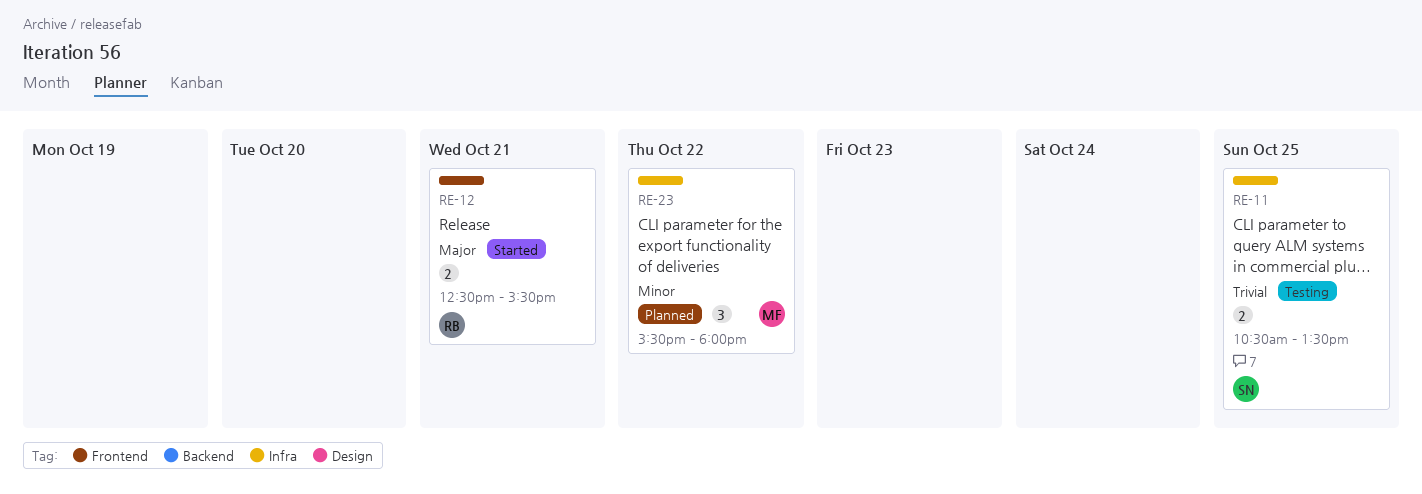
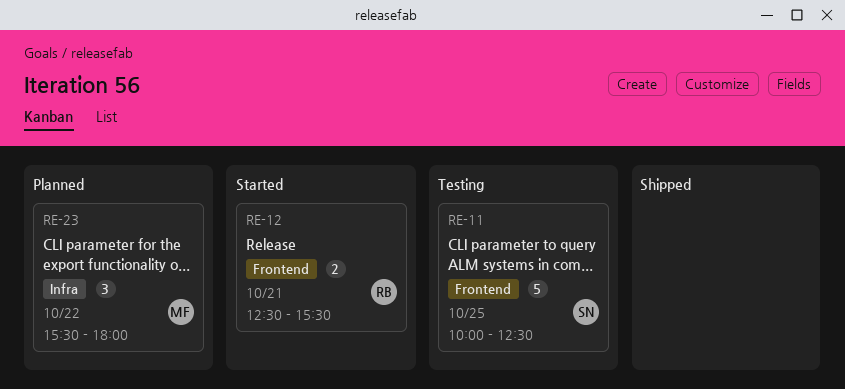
RE-11, label: Infra -> Frontend
RE-11, estimate: 2 -> 5
RE-11, begins: 10:30 -> 10:00
RE-11, ends: 13:30 -> 12:30

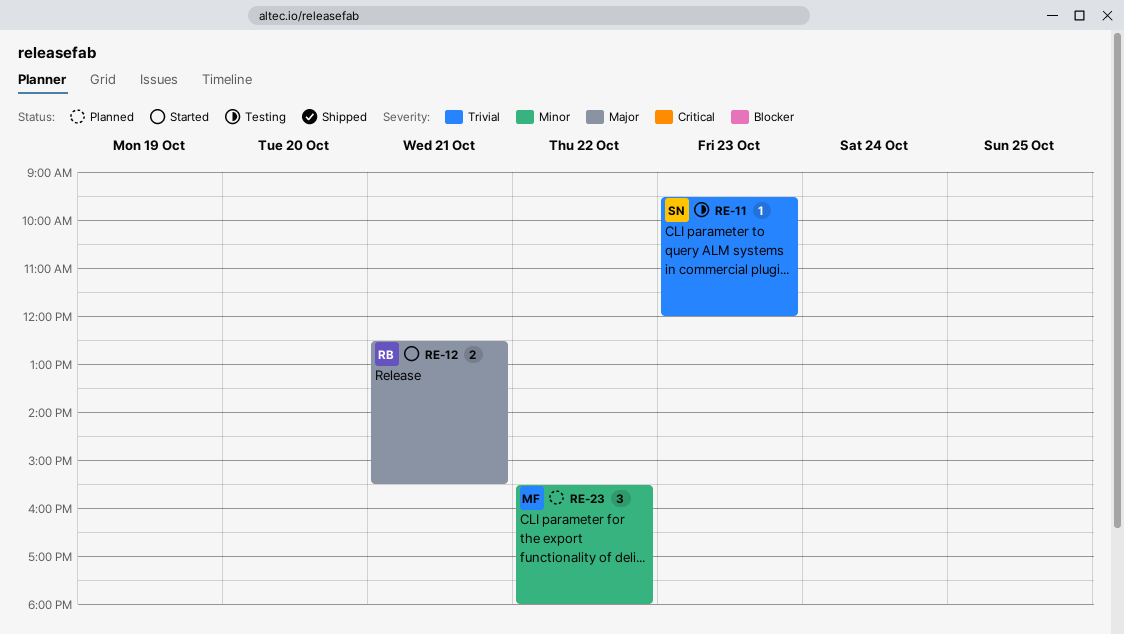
RE-11, estimate: 5 -> 1
RE-11, day: Oct 25 -> Oct 23
RE-11, begins: 10:00 -> 09:30
RE-11, ends: 12:30 -> 12:00

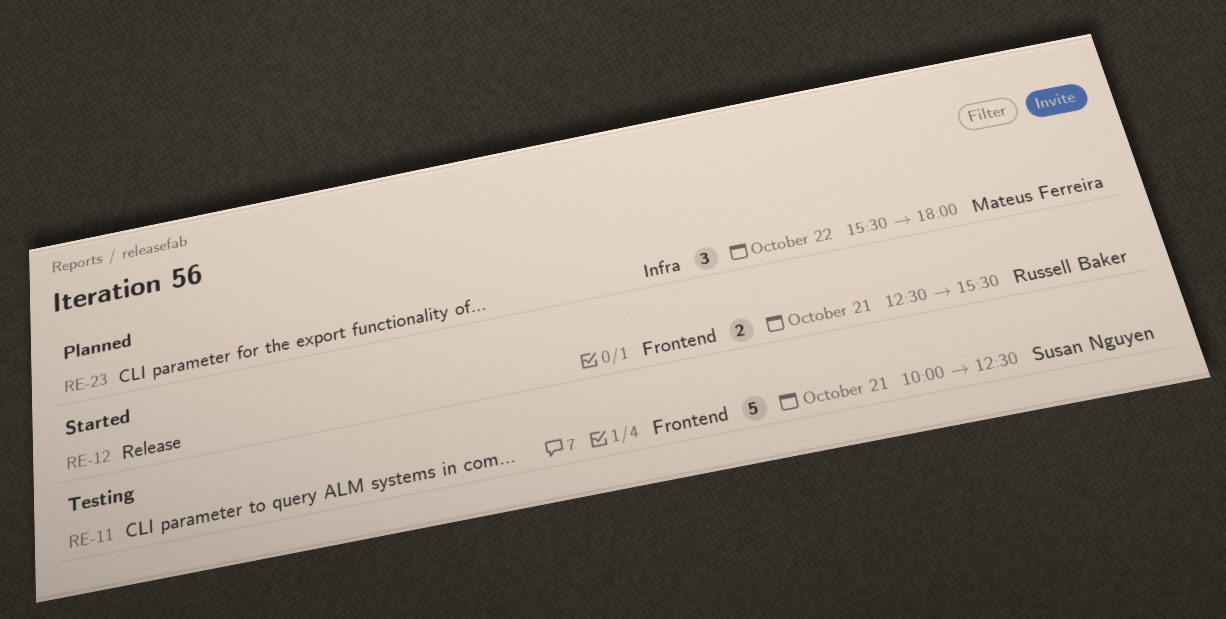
RE-11, estimate: 1 -> 5
RE-11, day: Oct 23 -> Oct 21
RE-11, begins: 09:30 -> 10:00
RE-11, ends: 12:00 -> 12:30

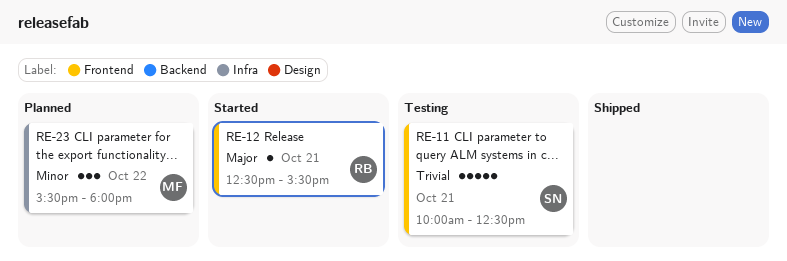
RE-12, estimate: 2 -> 1

